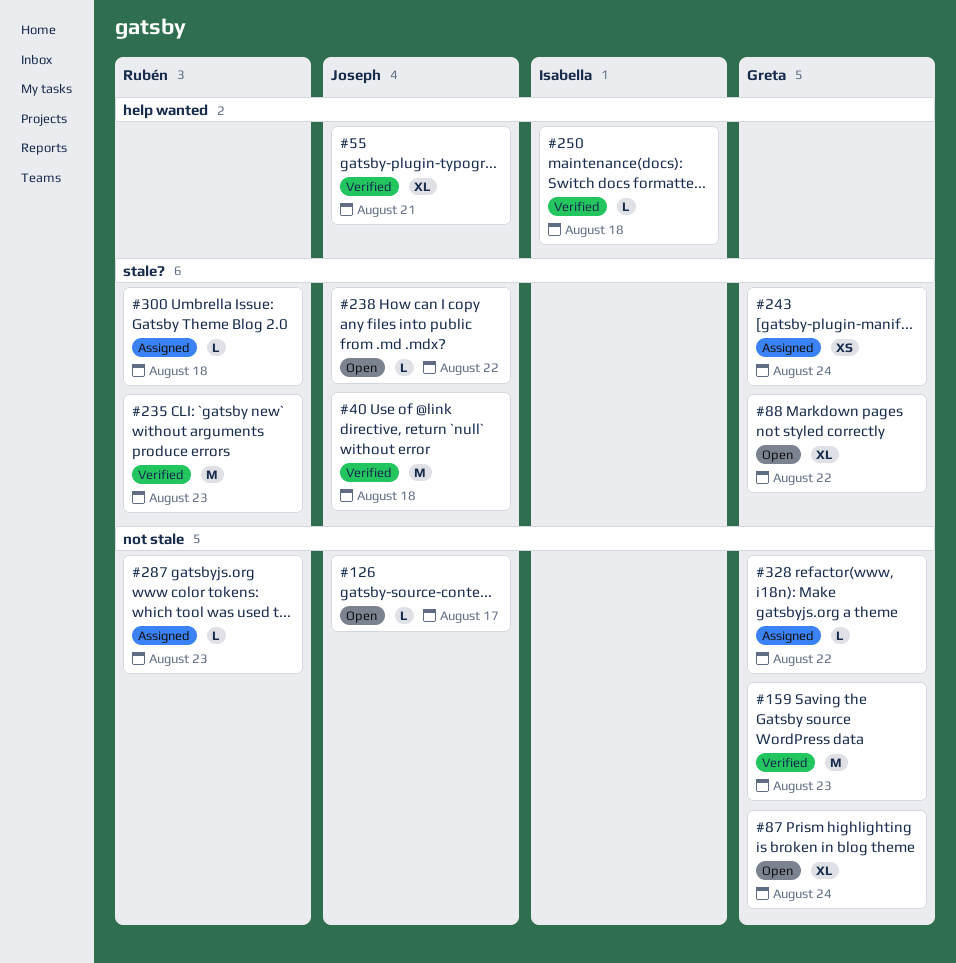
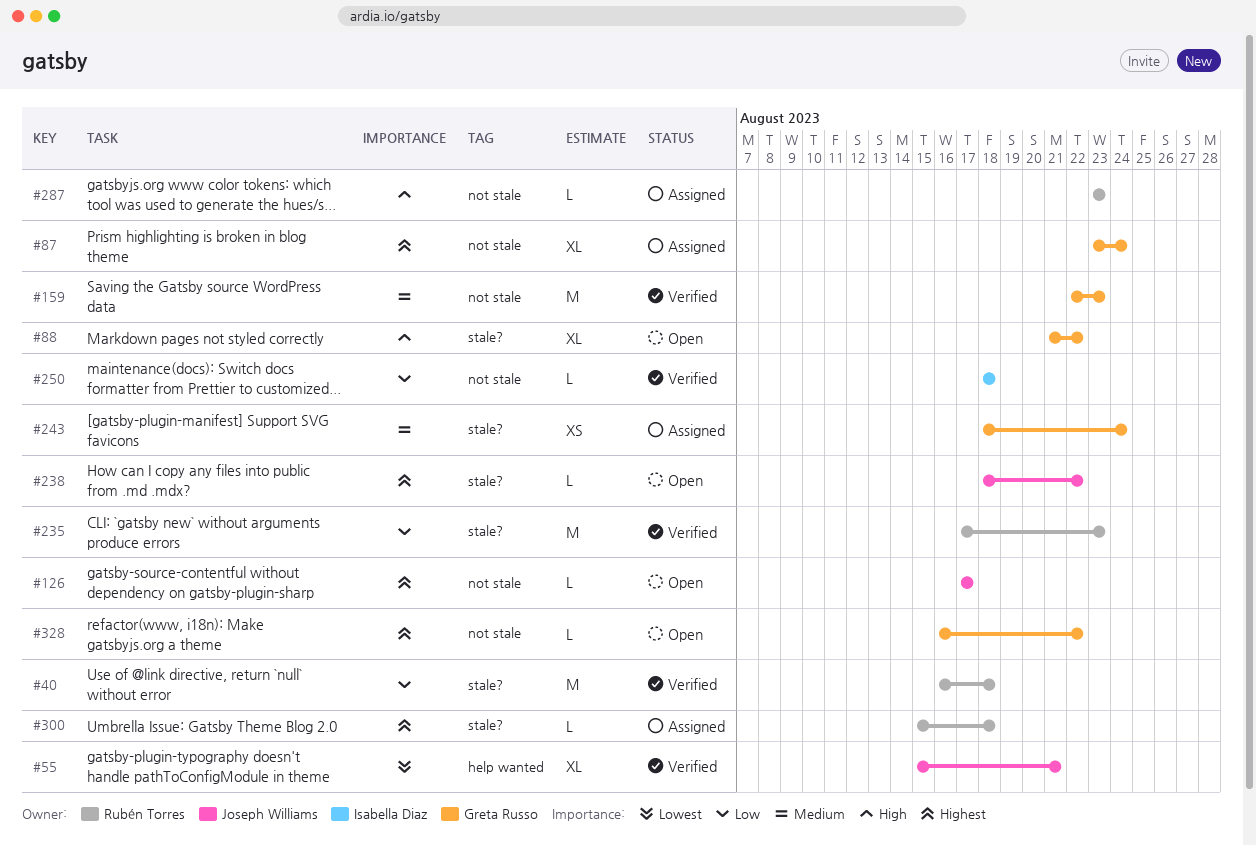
#40, owner: Joseph Williams -> Rubén Torres
#87, status: Open -> Assigned
#250, label: help wanted -> not stale
#328, status: Assigned -> Open

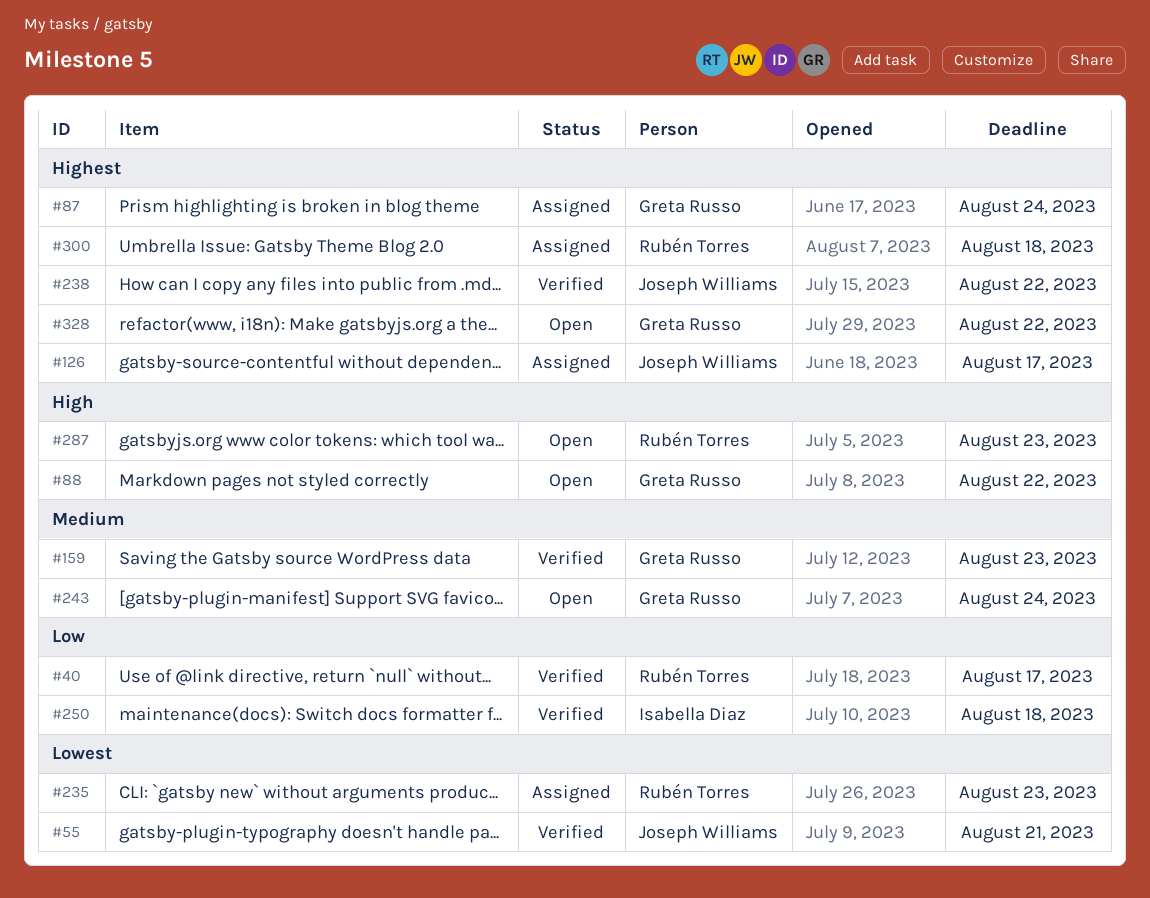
#40, due: Aug 18 -> Aug 17
#126, status: Open -> Assigned
#235, status: Verified -> Assigned
#235, priority: Low -> Lowest
#238, status: Open -> Verified
#243, status: Assigned -> Open
#287, status: Assigned -> Open

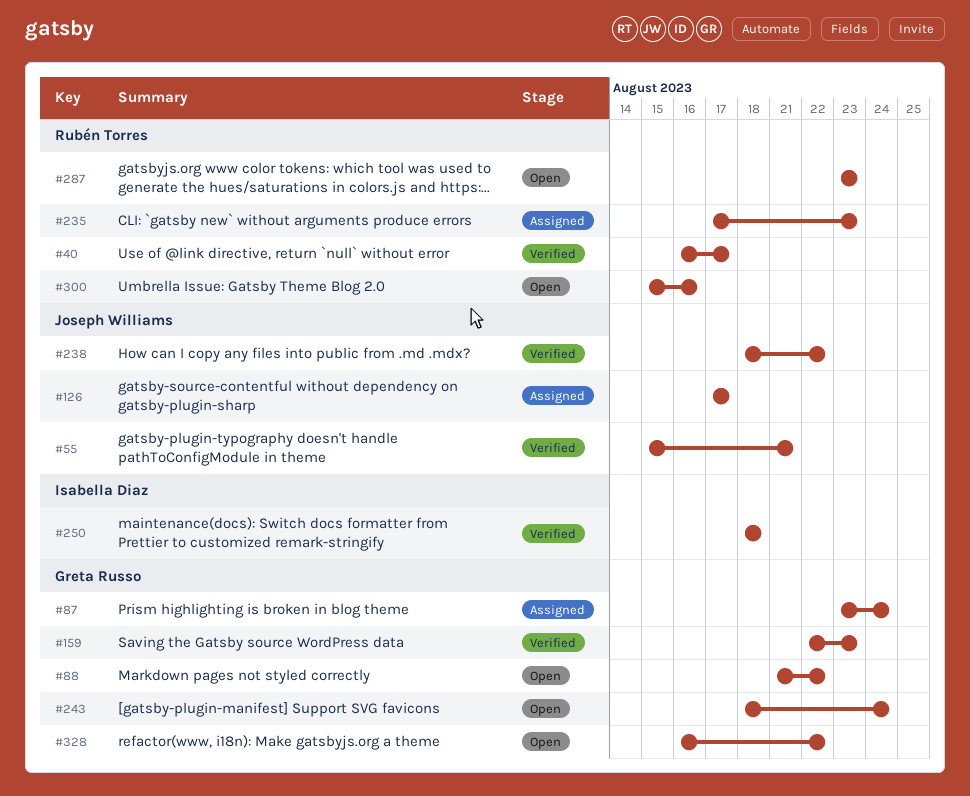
#300, status: Assigned -> Open
#300, due: Aug 18 -> Aug 16

